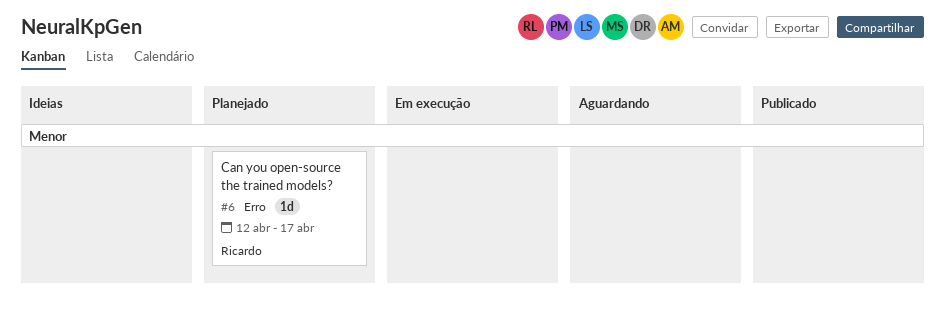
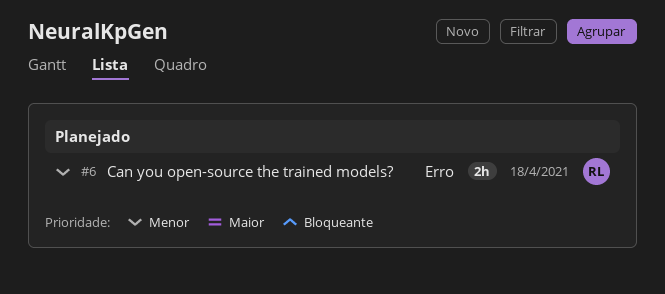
#6, estimate: 1d -> 2h
#6, due: Apr 17 -> Apr 18

